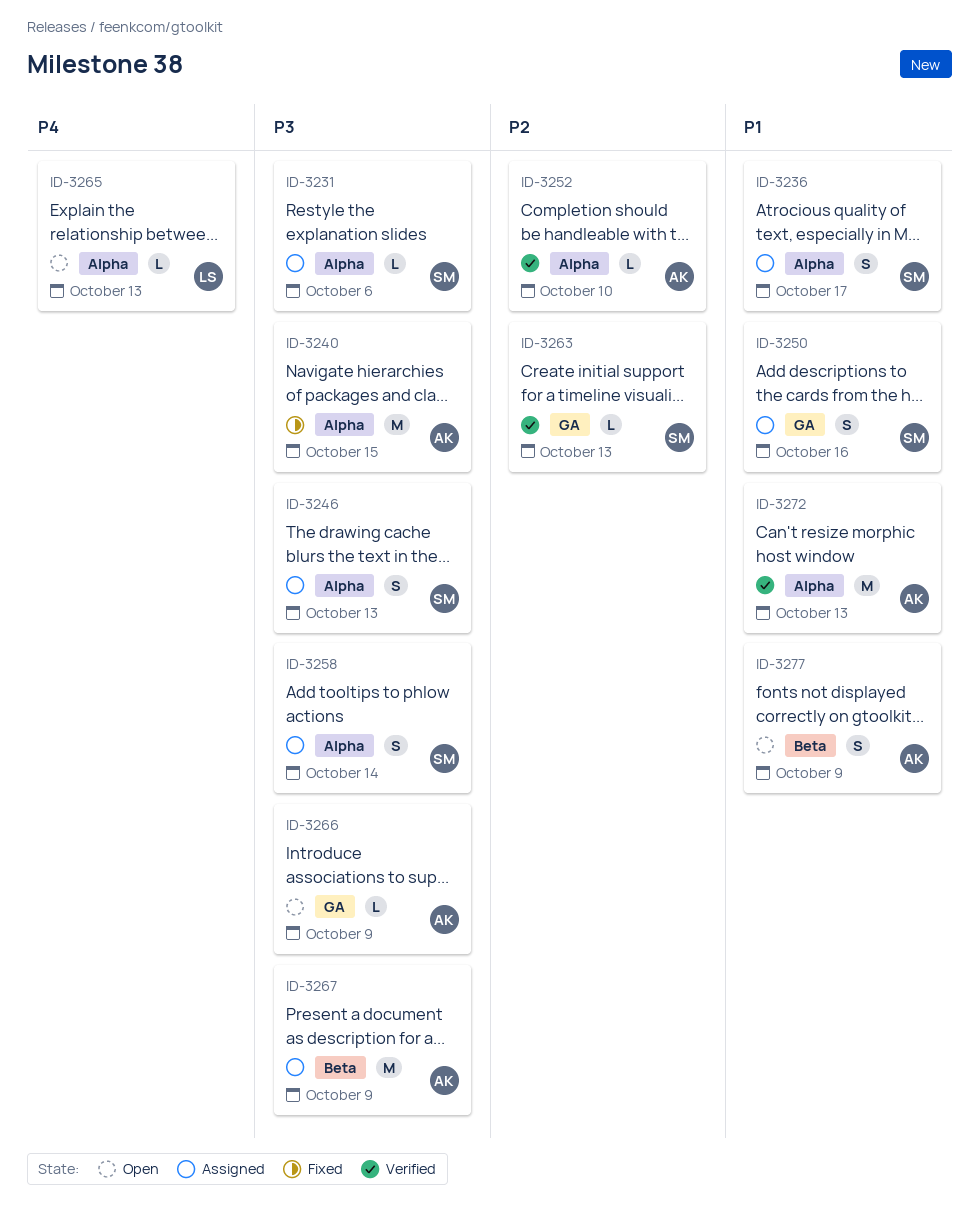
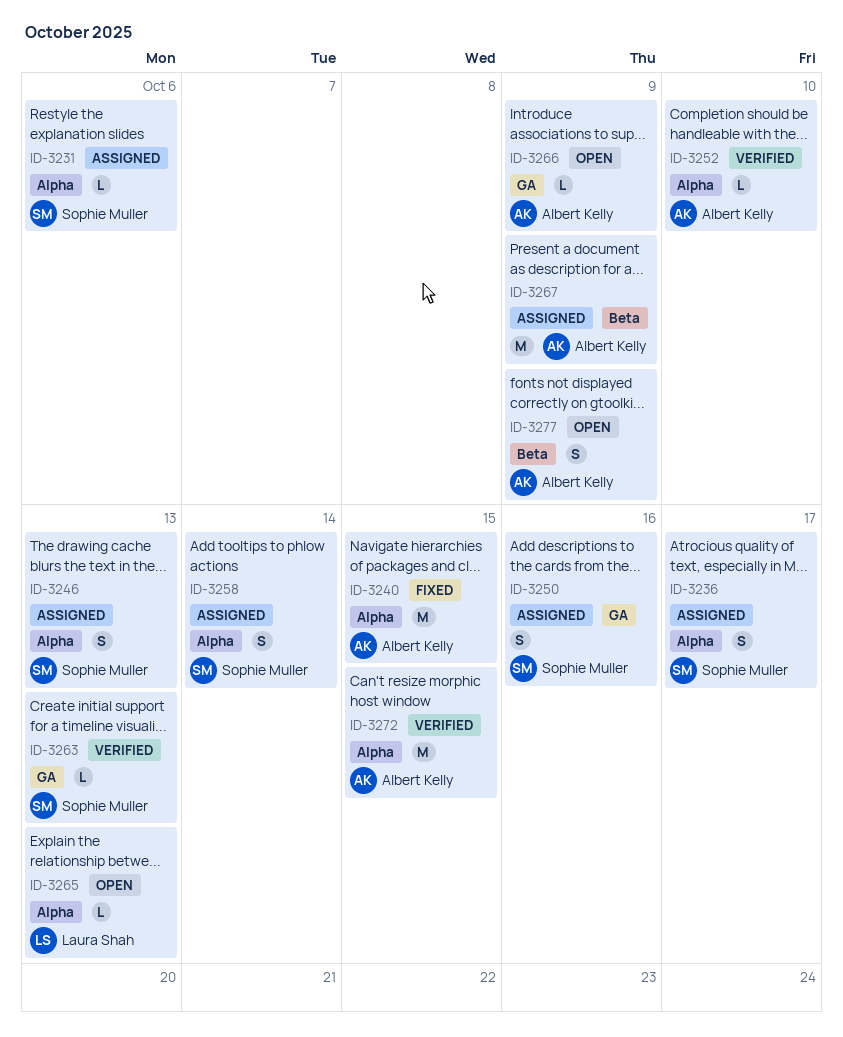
ID-3272, due: Oct 13 -> Oct 15

